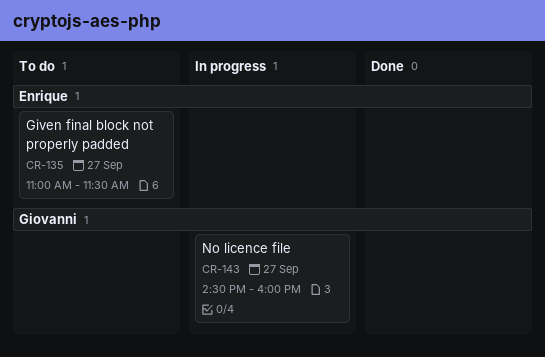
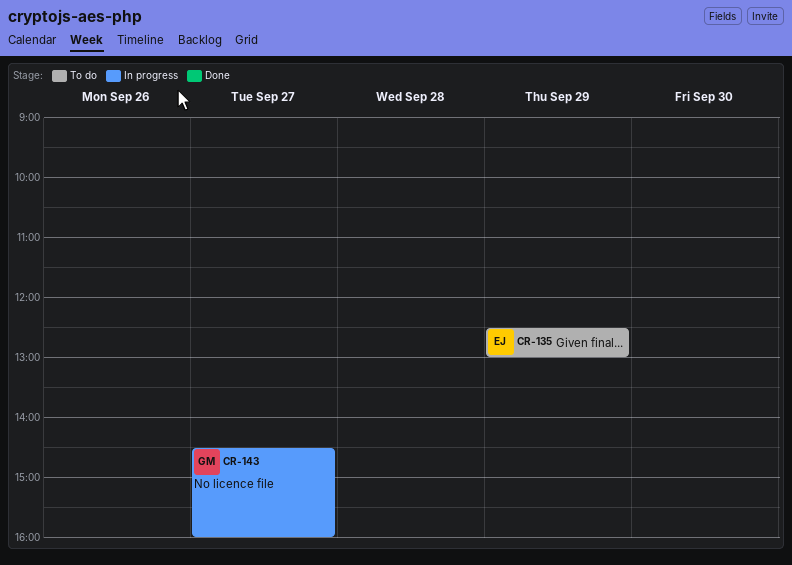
CR-135, day: Sep 27 -> Sep 29
CR-135, begins: 11:00 -> 12:30
CR-135, ends: 11:30 -> 13:00

